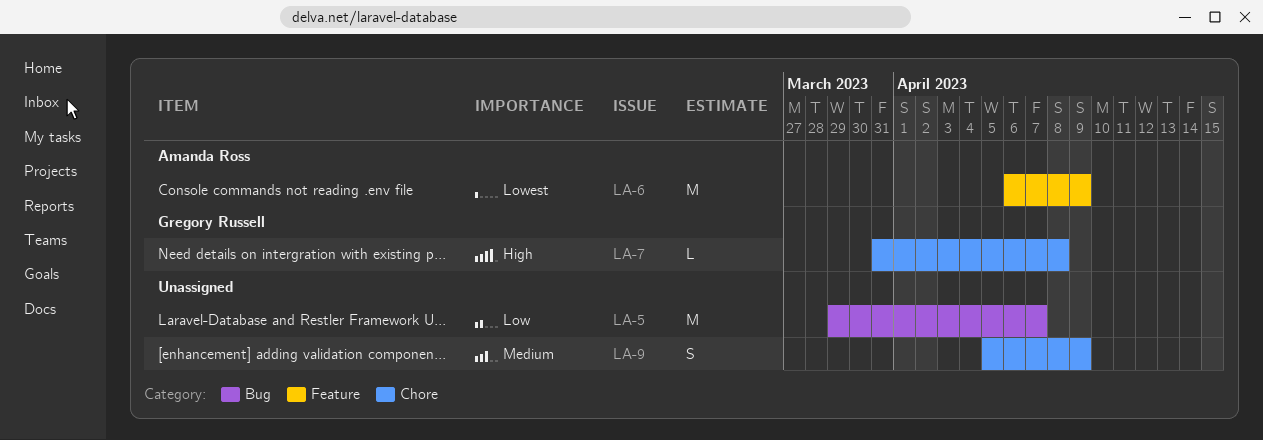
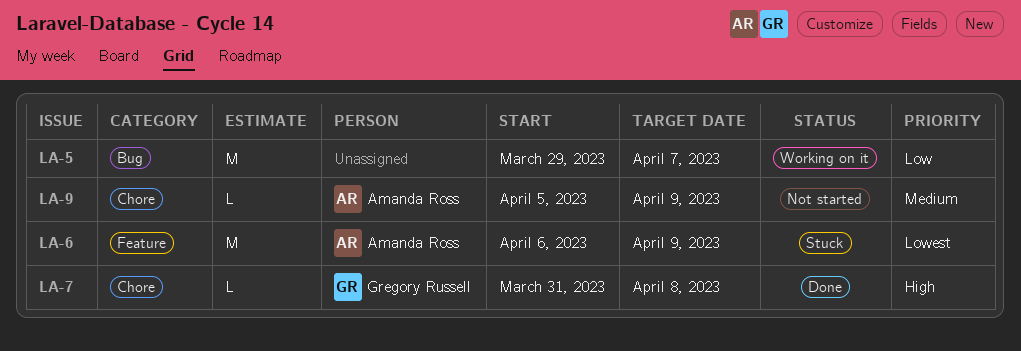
LA-9, owner: none -> Amanda Ross
LA-9, estimate: S -> L

